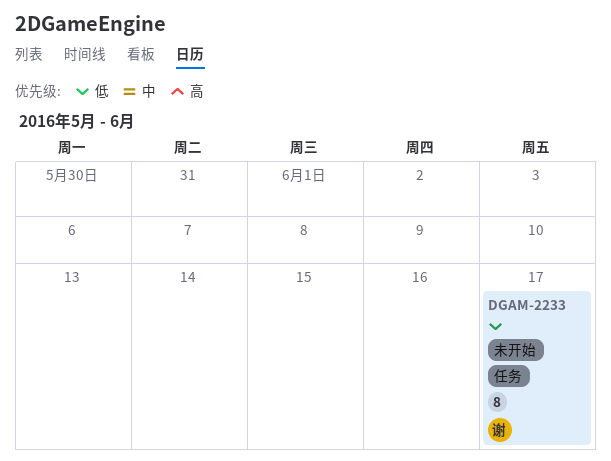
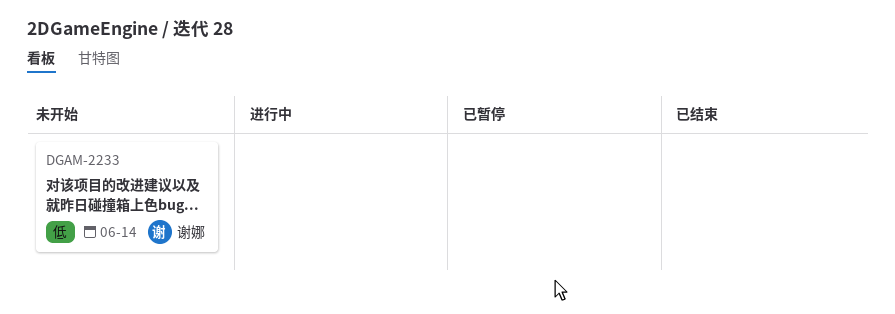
DGAM-2233, due: Jun 17 -> Jun 14

